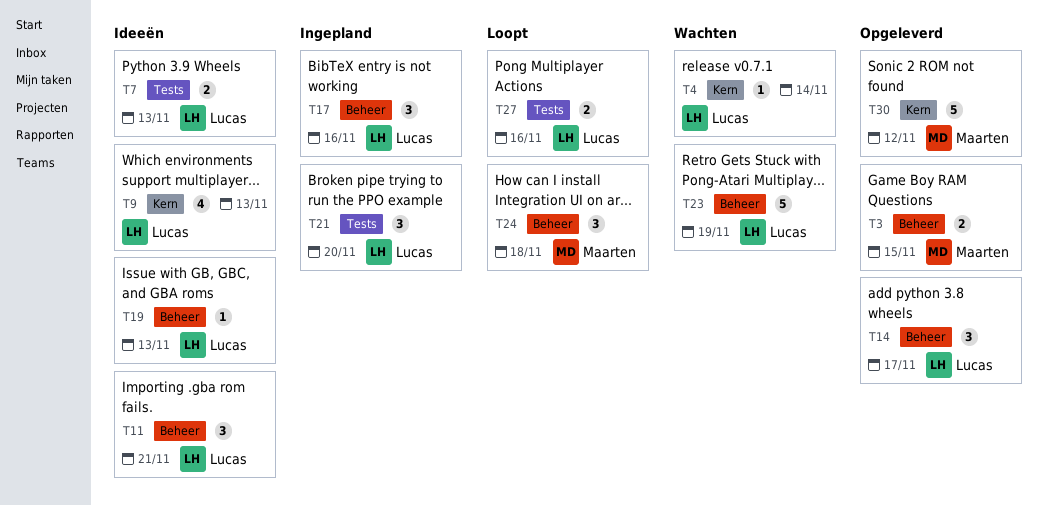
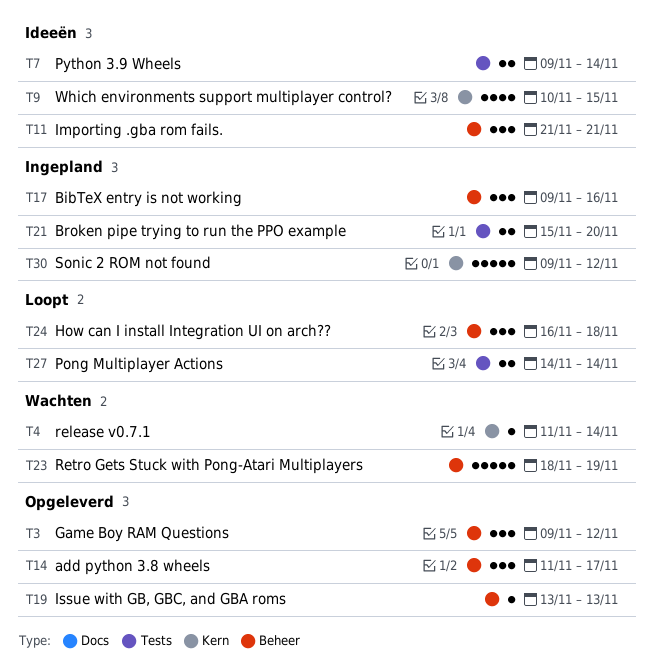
T3, estimate: 2 -> 3
T3, due: Nov 15 -> Nov 12
T7, due: Nov 13 -> Nov 14
T9, due: Nov 13 -> Nov 15
T19, status: Ideeën -> Opgeleverd
T21, estimate: 3 -> 2
T27, due: Nov 16 -> Nov 14
T30, status: Opgeleverd -> Ingepland

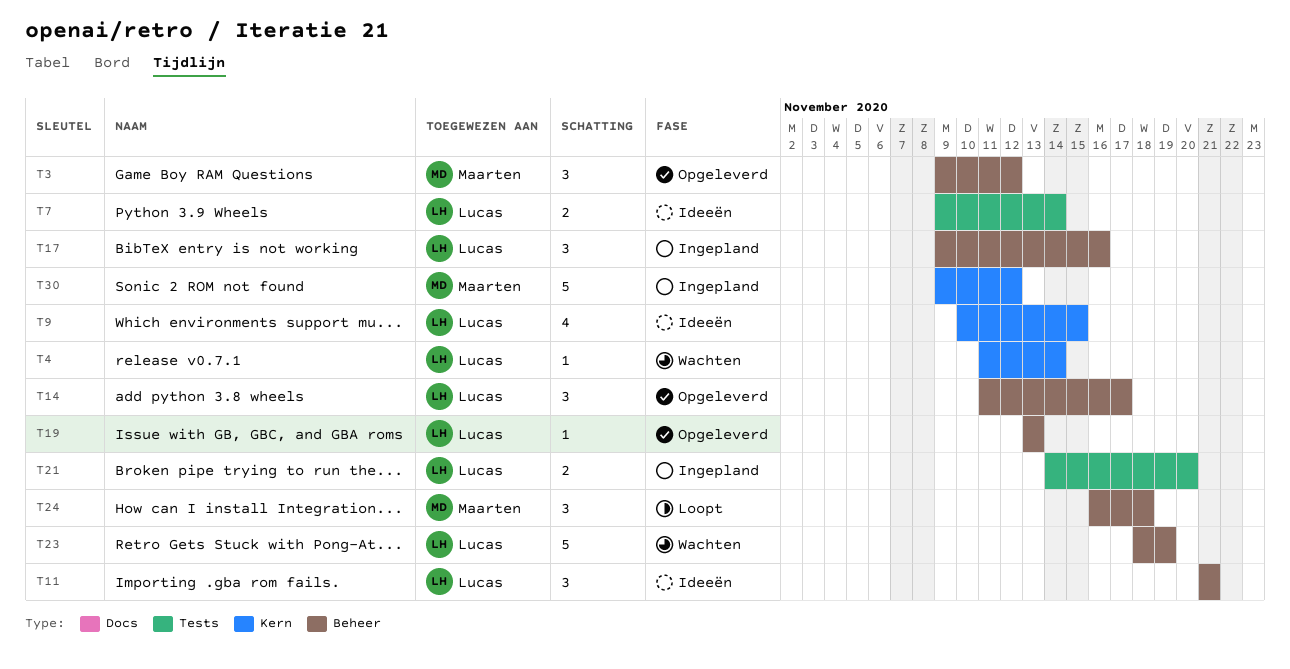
T21, start: Nov 15 -> Nov 14
T27: present -> none

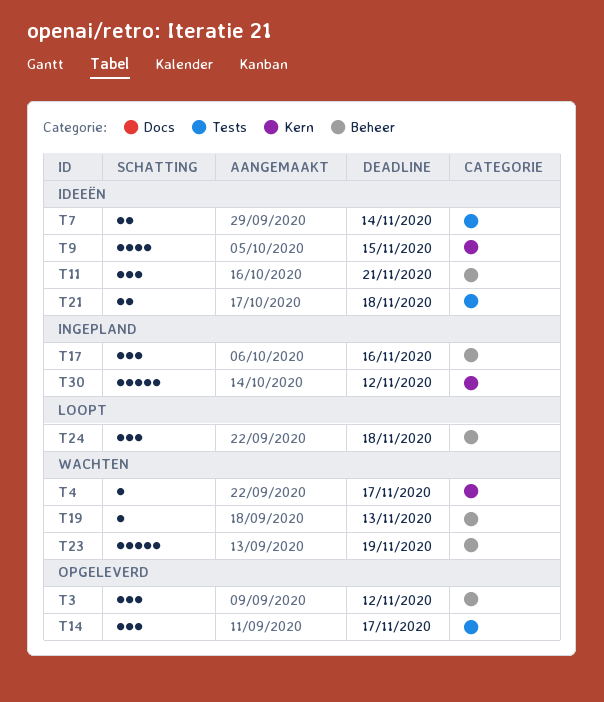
T4, due: Nov 14 -> Nov 17
T14, label: Beheer -> Tests
T19, status: Opgeleverd -> Wachten
T21, status: Ingepland -> Ideeën
T21, due: Nov 20 -> Nov 18

